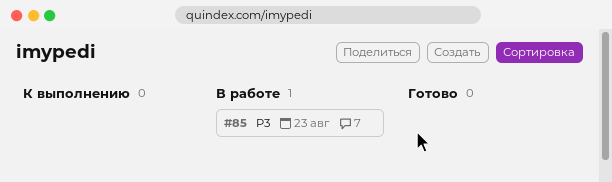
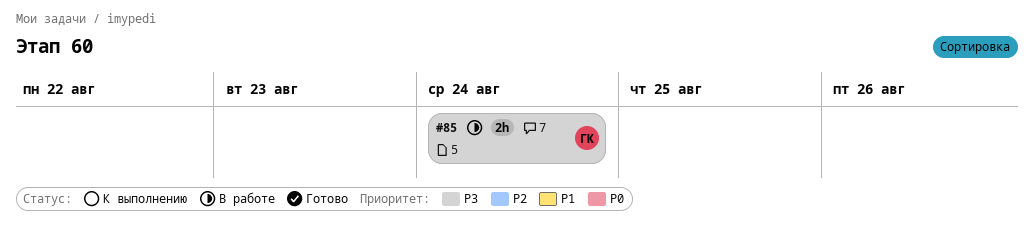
#85, due: Aug 23 -> Aug 24

